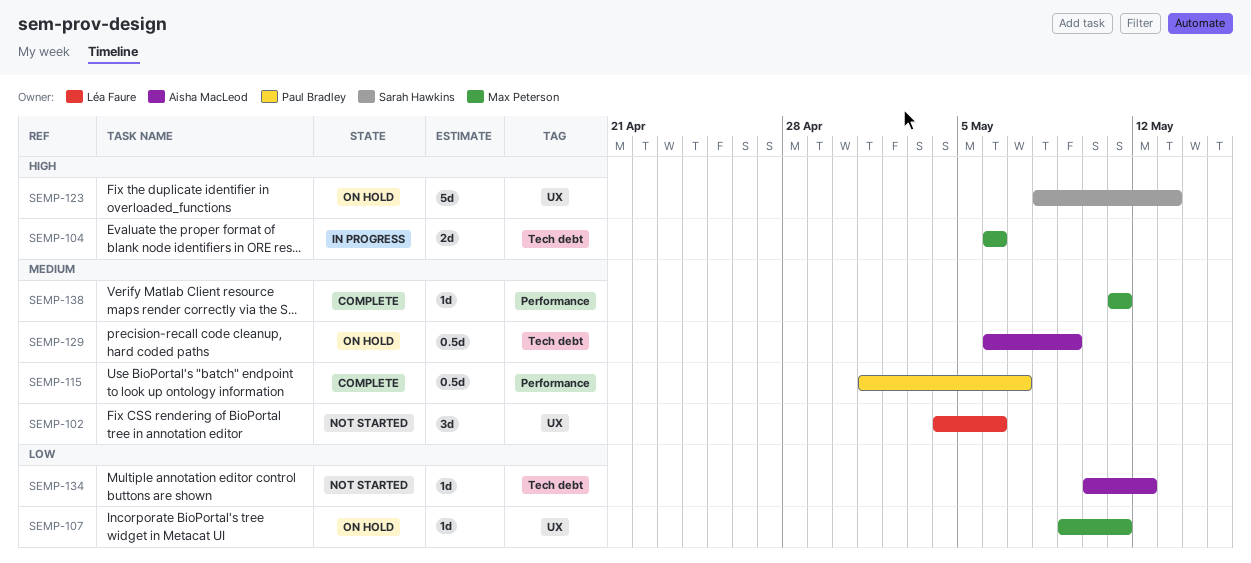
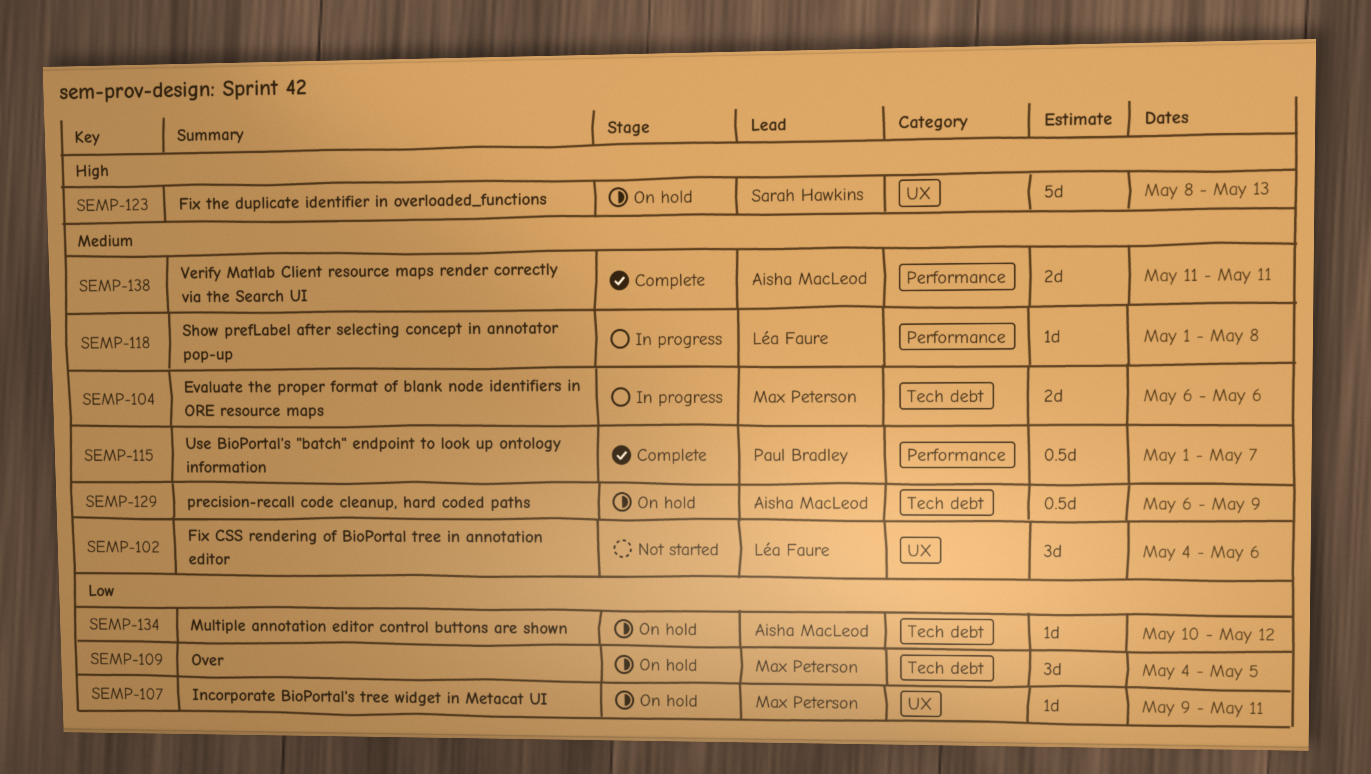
SEMP-104, priority: High -> Medium
SEMP-109: none -> present
SEMP-118: none -> present
SEMP-134, status: Not started -> On hold
SEMP-138, owner: Max Peterson -> Aisha MacLeod
SEMP-138, estimate: 1d -> 2d

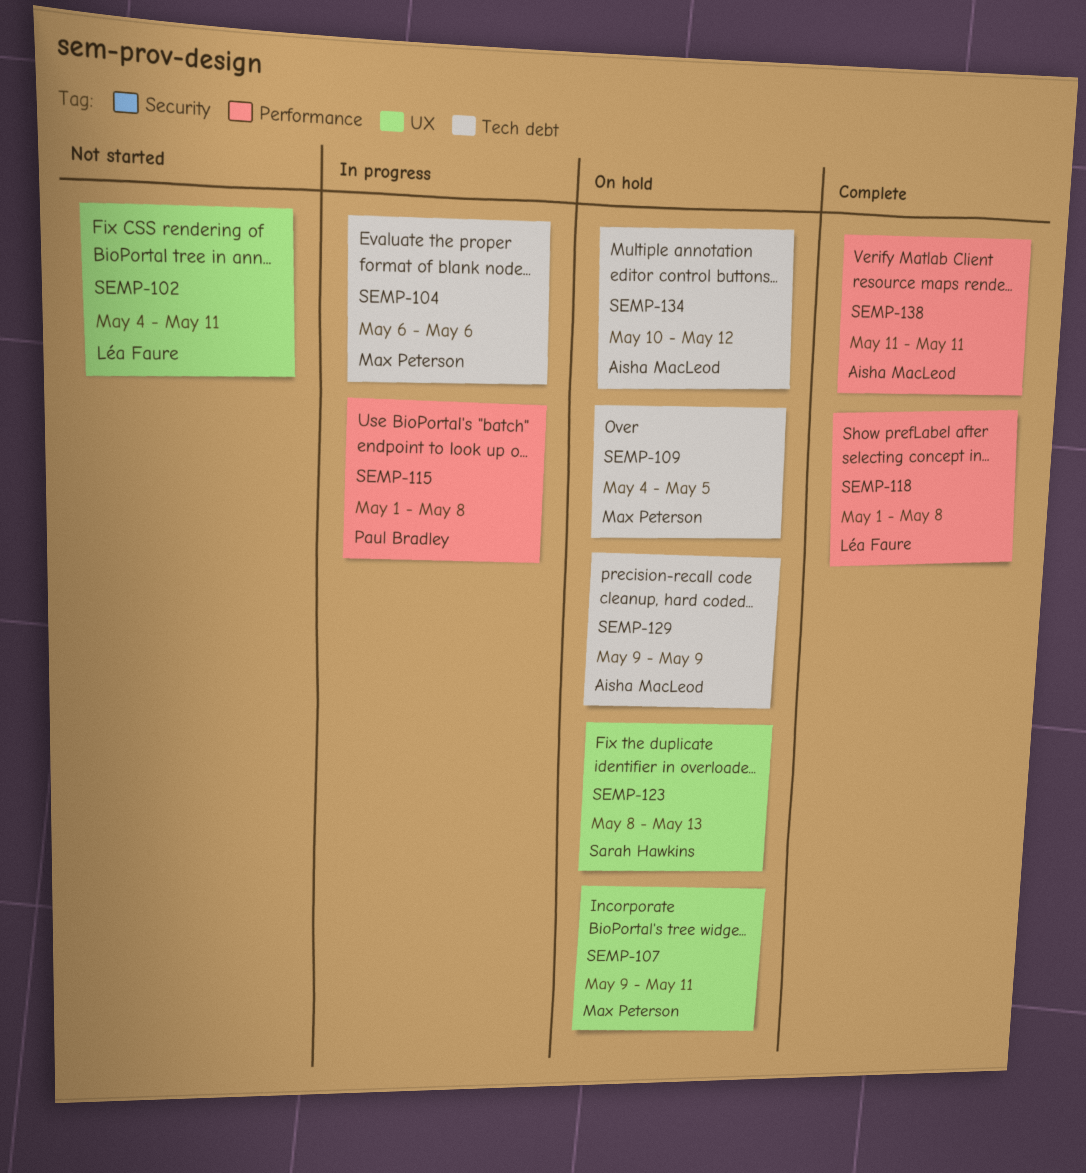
SEMP-102, due: May 6 -> May 11
SEMP-115, status: Complete -> In progress
SEMP-115, due: May 7 -> May 8
SEMP-118, status: In progress -> Complete
SEMP-129, start: May 6 -> May 9

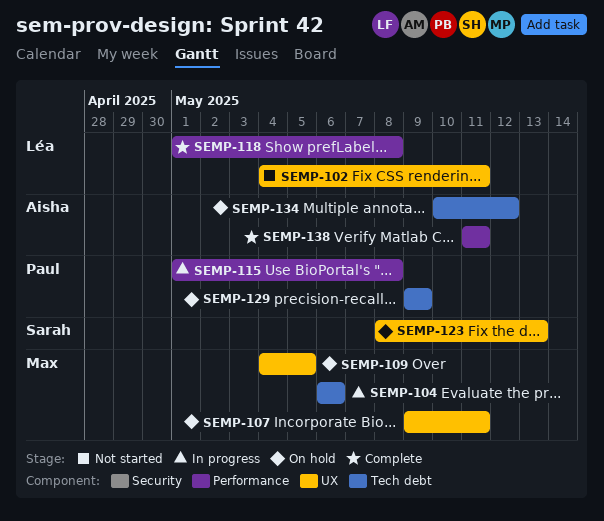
SEMP-109, label: Tech debt -> UX
SEMP-129, owner: Aisha MacLeod -> Paul Bradley

